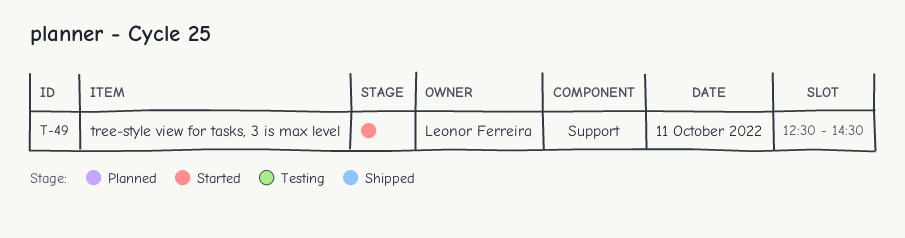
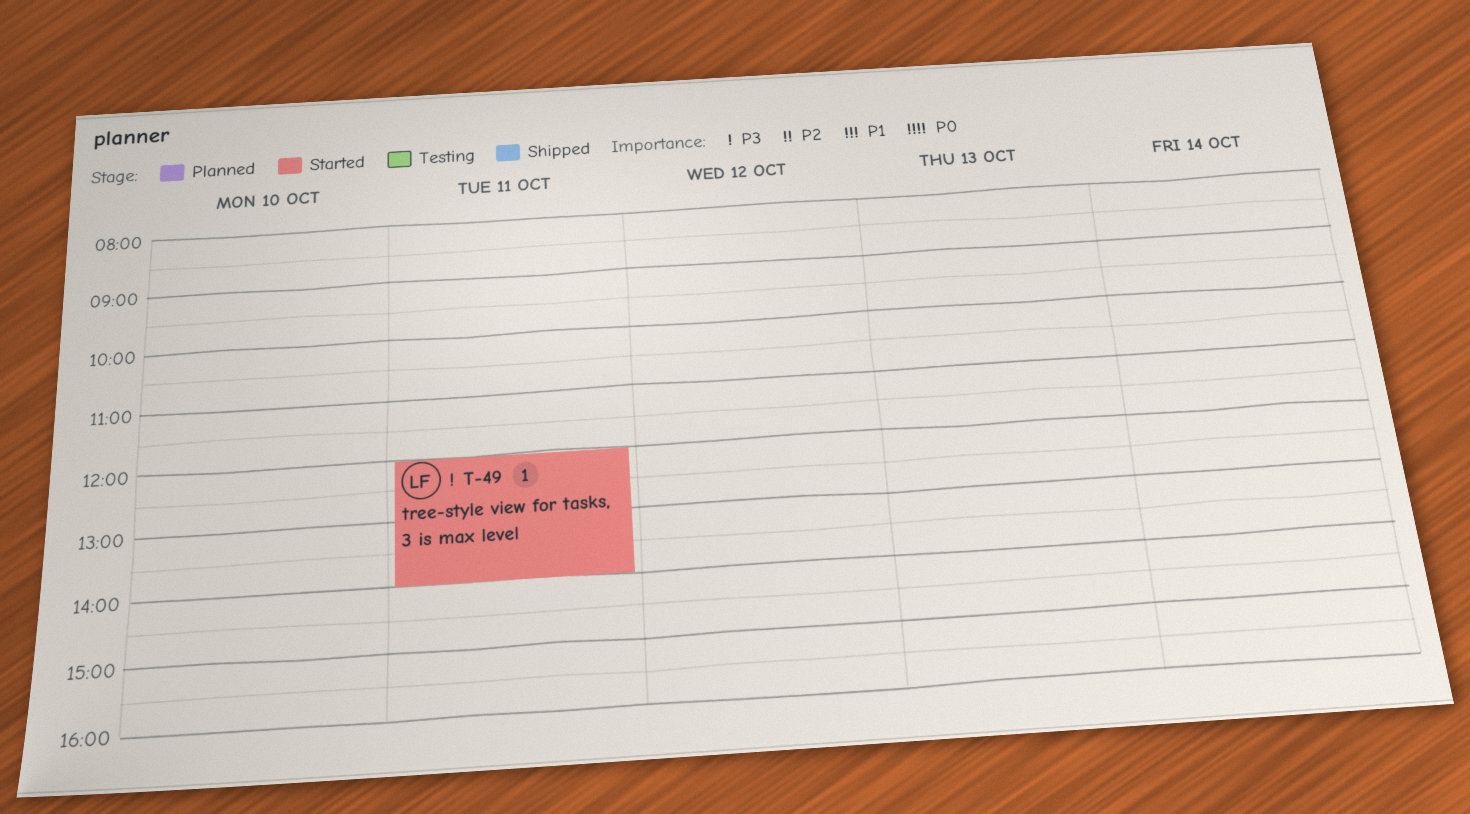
T-49, begins: 12:30 -> 12:00
T-49, ends: 14:30 -> 14:00

